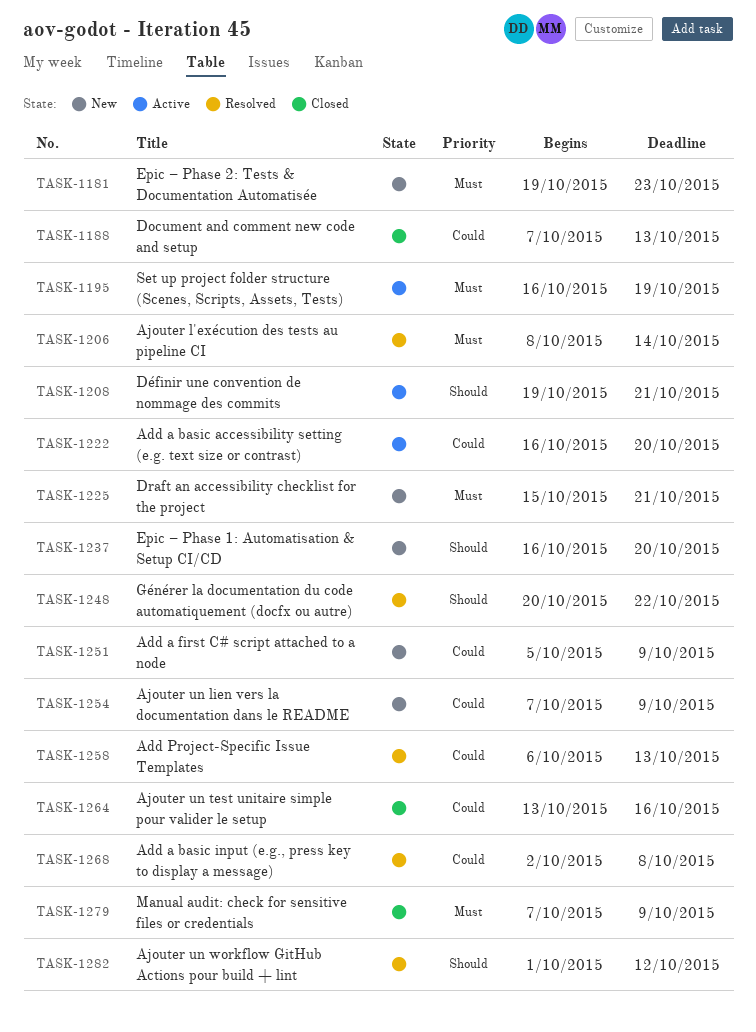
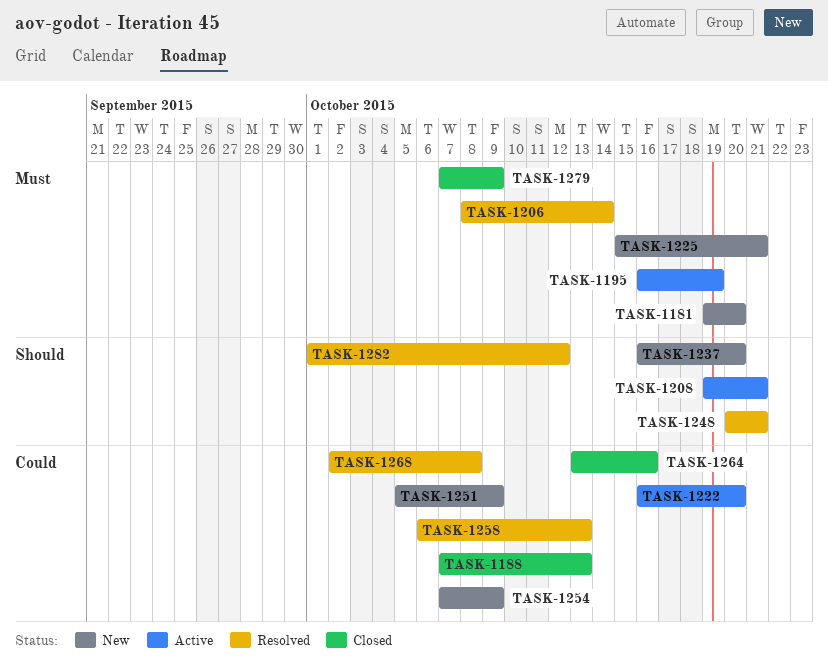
TASK-1181, due: Oct 23 -> Oct 20
TASK-1248, due: Oct 22 -> Oct 21

